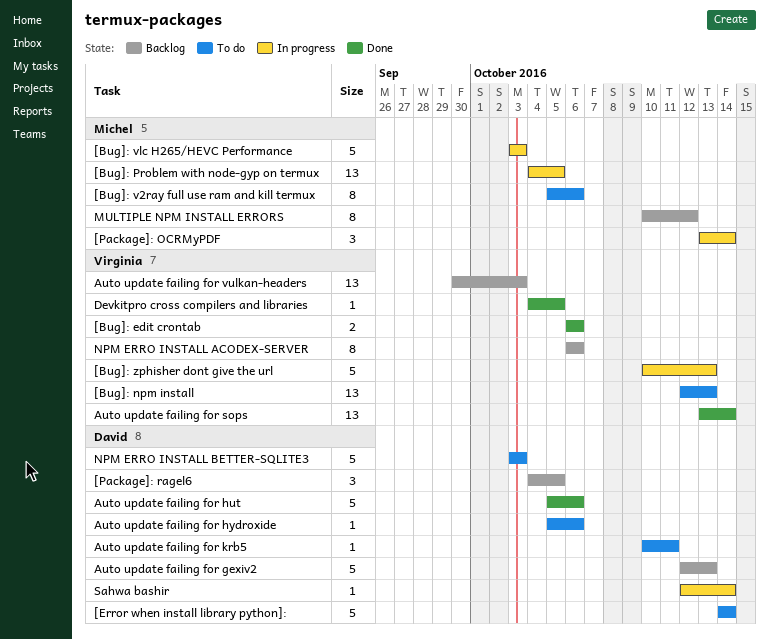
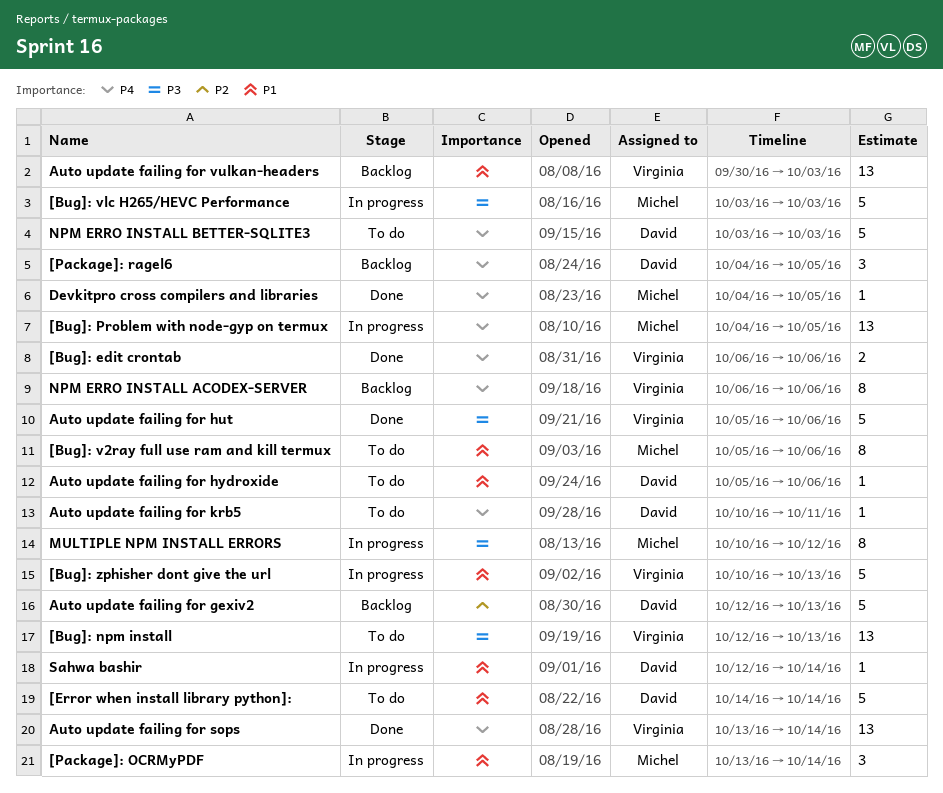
Auto update failing for hut, owner: David -> Virginia
Devkitpro cross compilers and libraries, owner: Virginia -> Michel
MULTIPLE NPM INSTALL ERRORS, status: Backlog -> In progress

